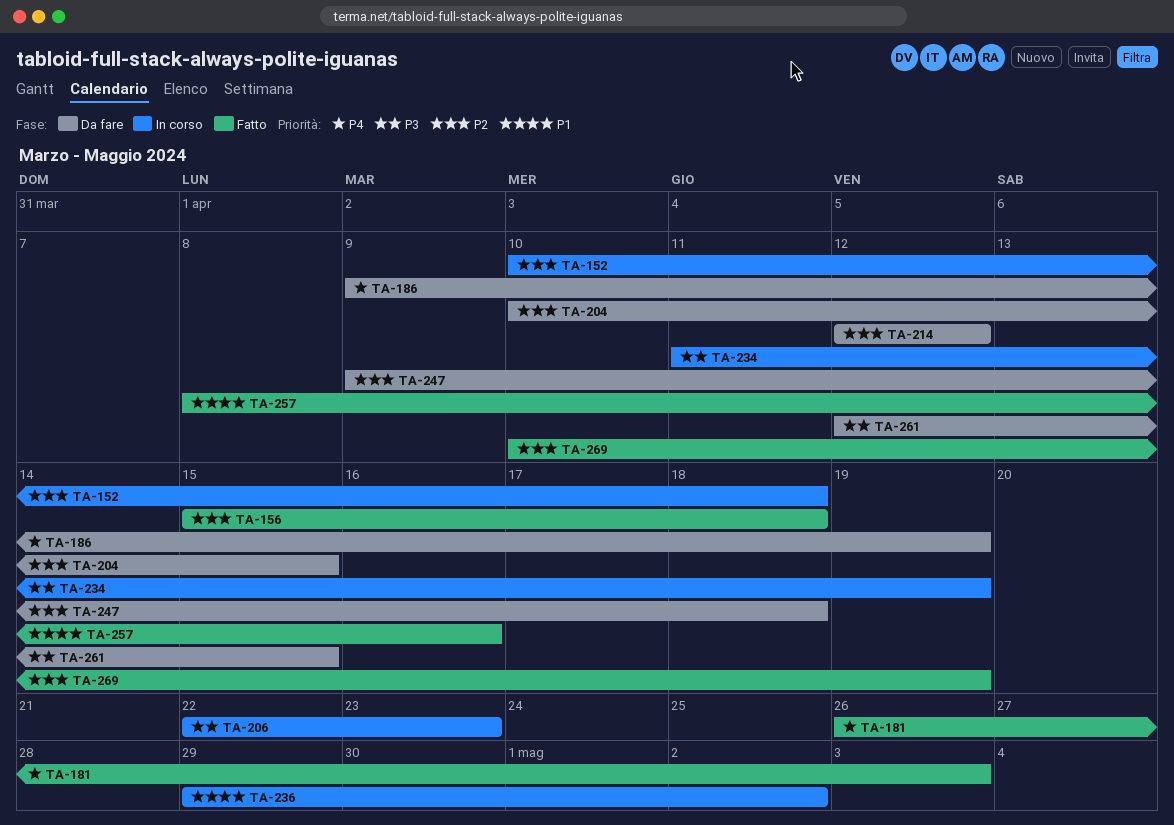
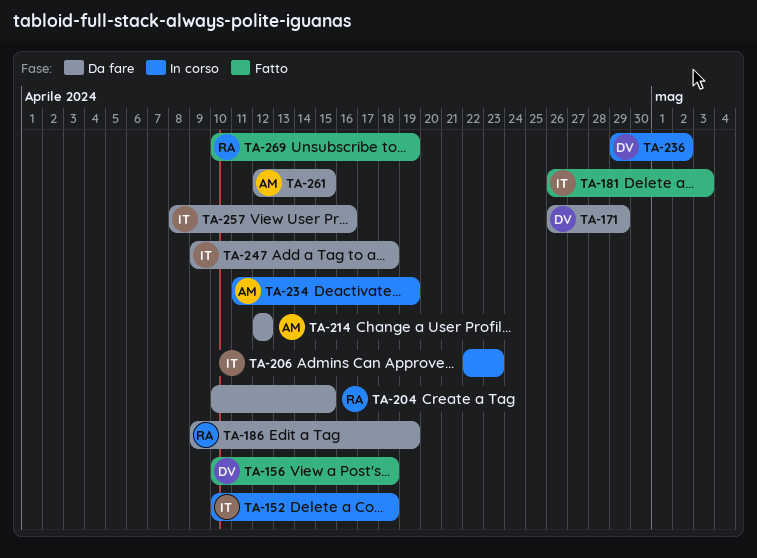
TA-156, start: Apr 15 -> Apr 10
TA-171: none -> present
TA-257, status: Fatto -> Da fare

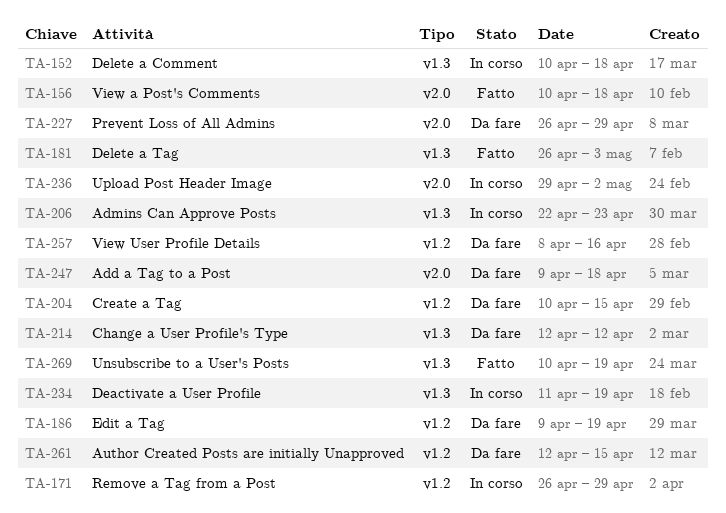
TA-171, status: Da fare -> In corso
TA-227: none -> present

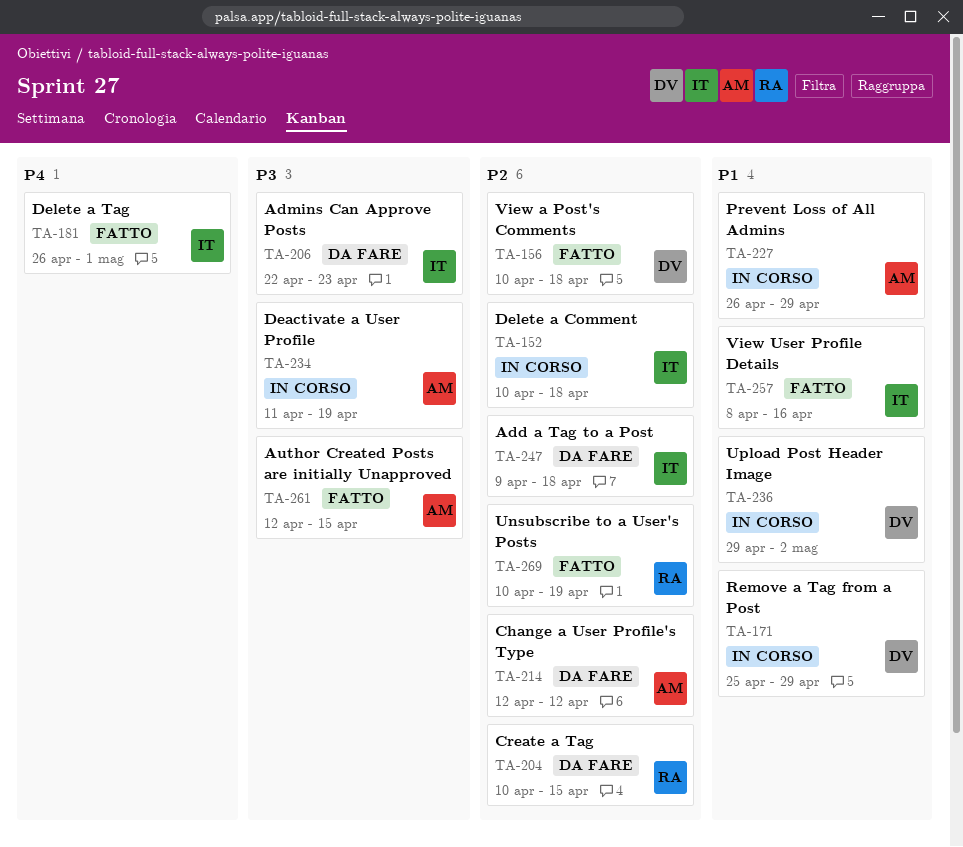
TA-171, start: Apr 26 -> Apr 25
TA-181, due: May 3 -> May 1
TA-186: present -> none
TA-206, status: In corso -> Da fare
TA-227, status: Da fare -> In corso
TA-257, status: Da fare -> Fatto
TA-261, status: Da fare -> Fatto

